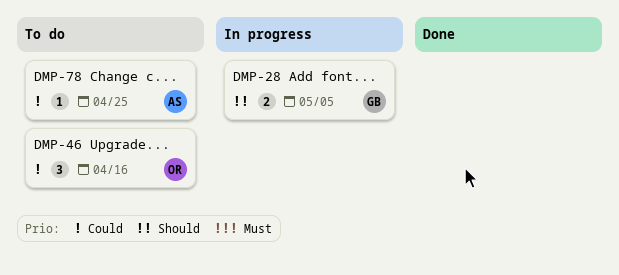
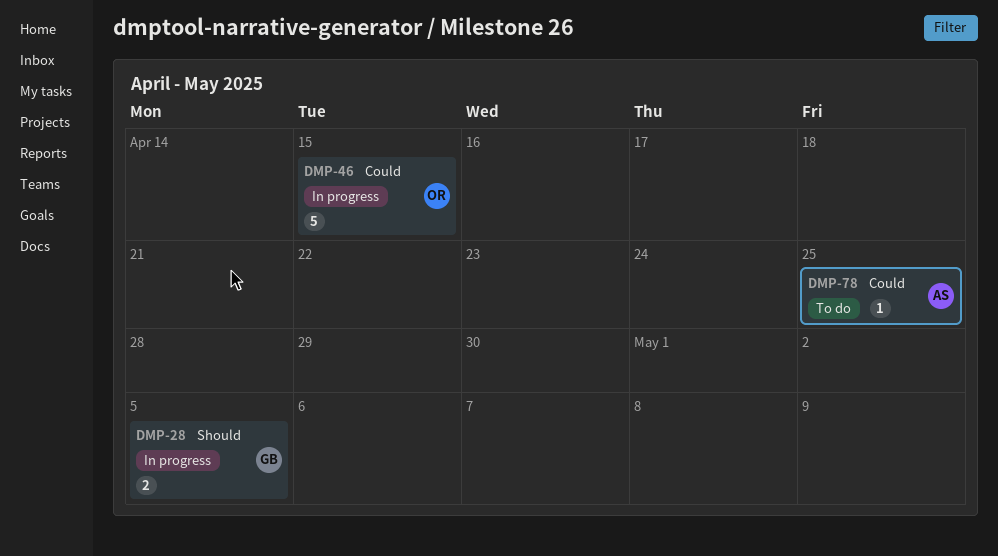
DMP-46, status: To do -> In progress
DMP-46, estimate: 3 -> 5
DMP-46, due: Apr 16 -> Apr 15

